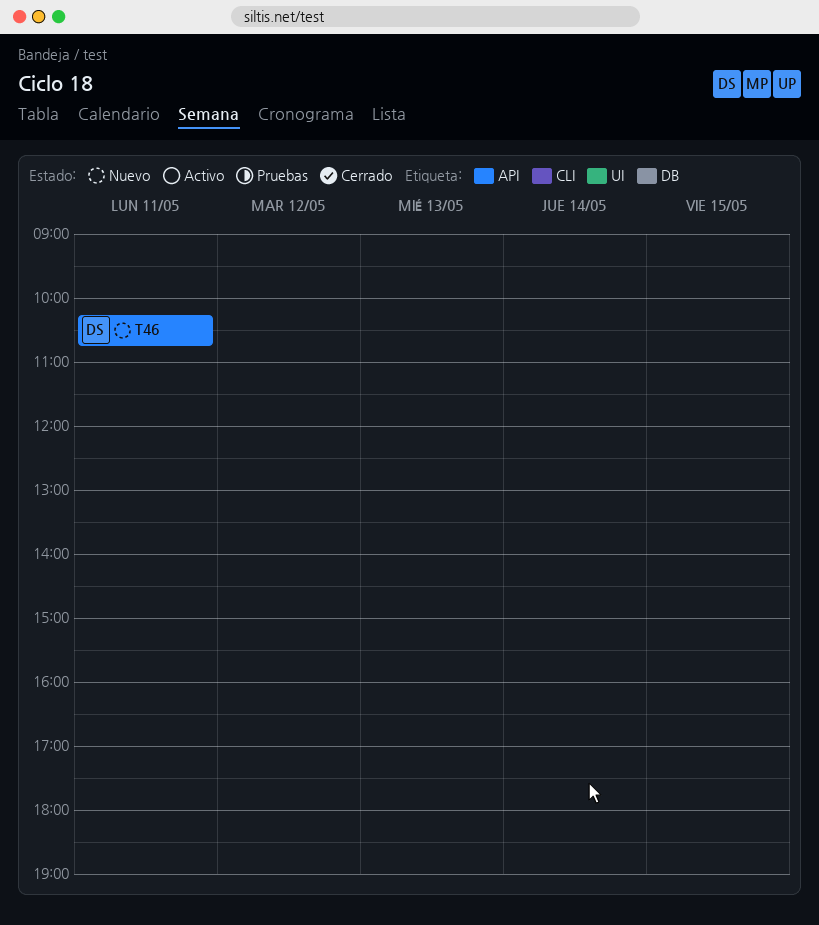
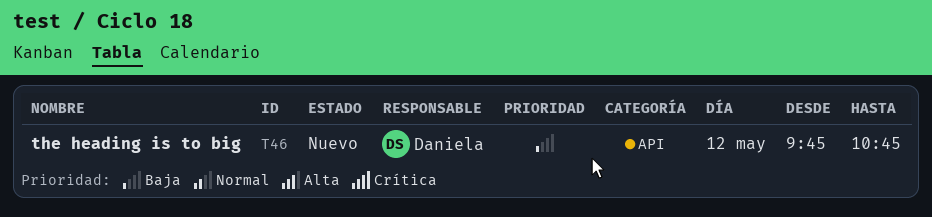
T46, day: May 11 -> May 12
T46, begins: 10:15 -> 09:45

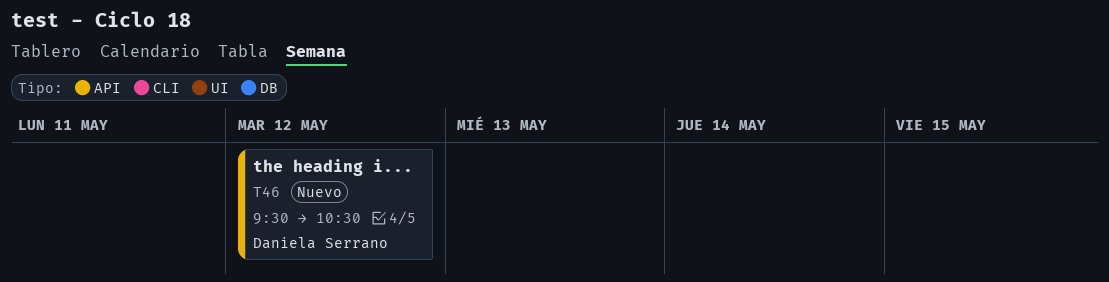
T46, begins: 09:45 -> 09:30
T46, ends: 10:45 -> 10:30

